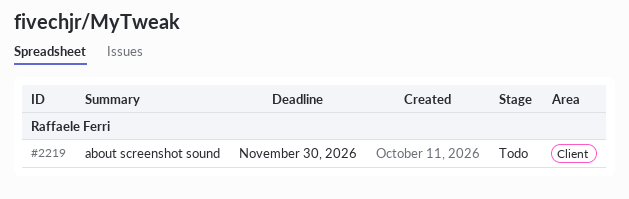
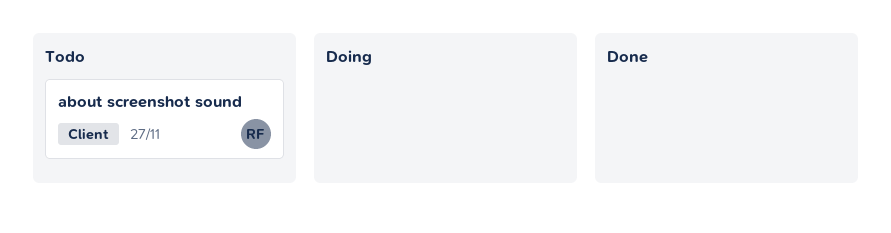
about screenshot sound, due: Nov 30 -> Nov 27

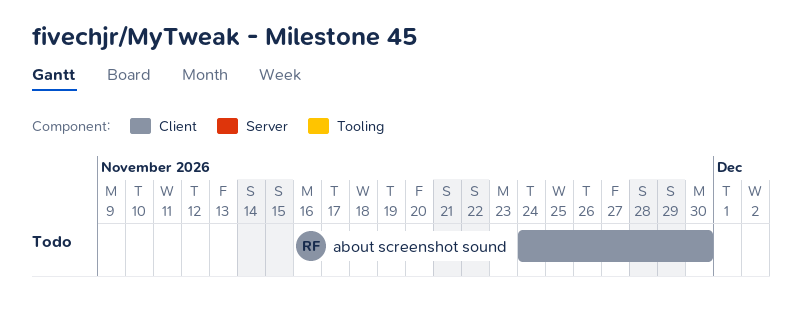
about screenshot sound, due: Nov 27 -> Nov 30

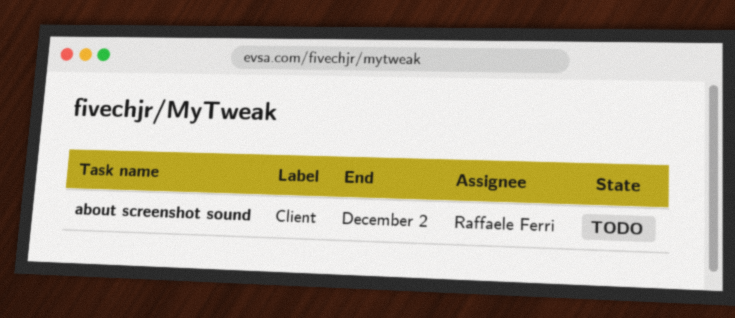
about screenshot sound, due: Nov 30 -> Dec 2

